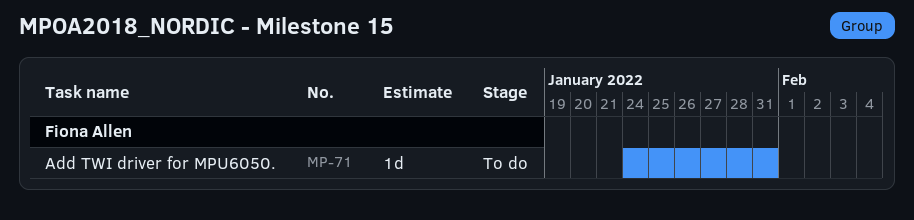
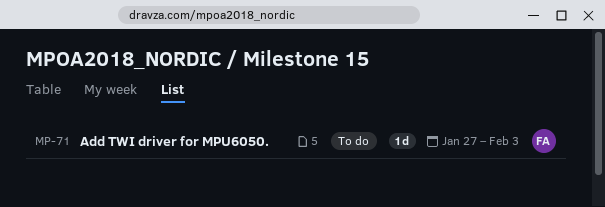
MP-71, start: Jan 24 -> Jan 27
MP-71, due: Jan 31 -> Feb 3

